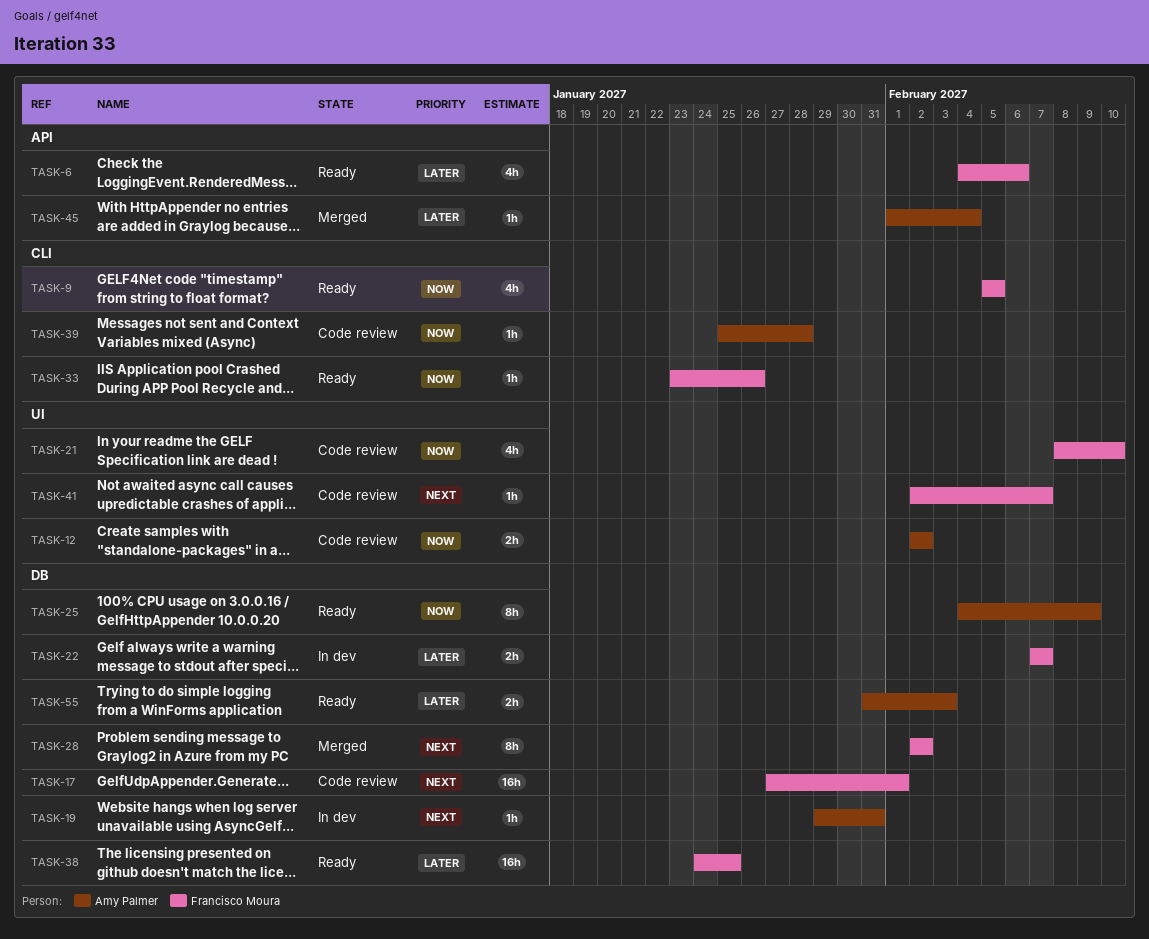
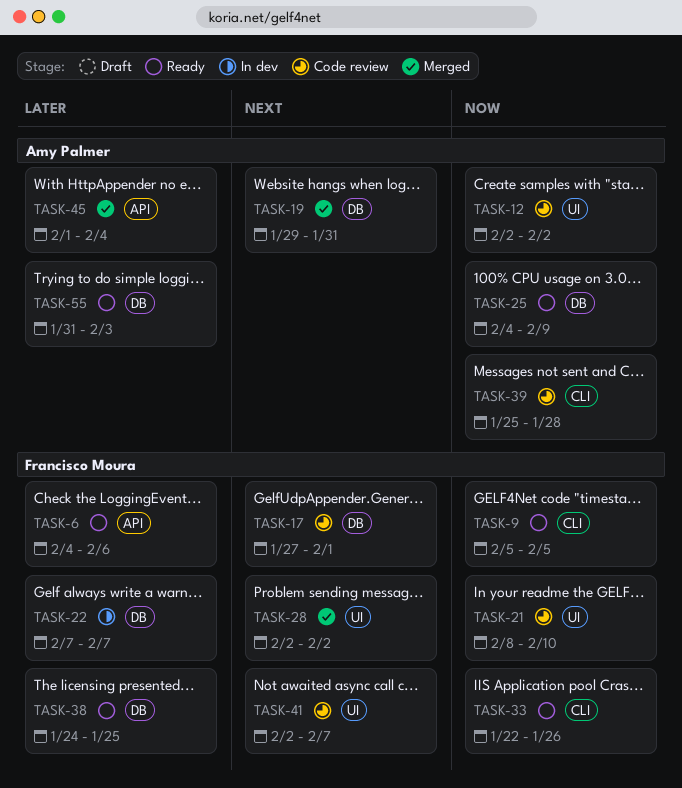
TASK-19, status: In dev -> Merged
TASK-28, label: DB -> UI
TASK-33, start: Jan 23 -> Jan 22

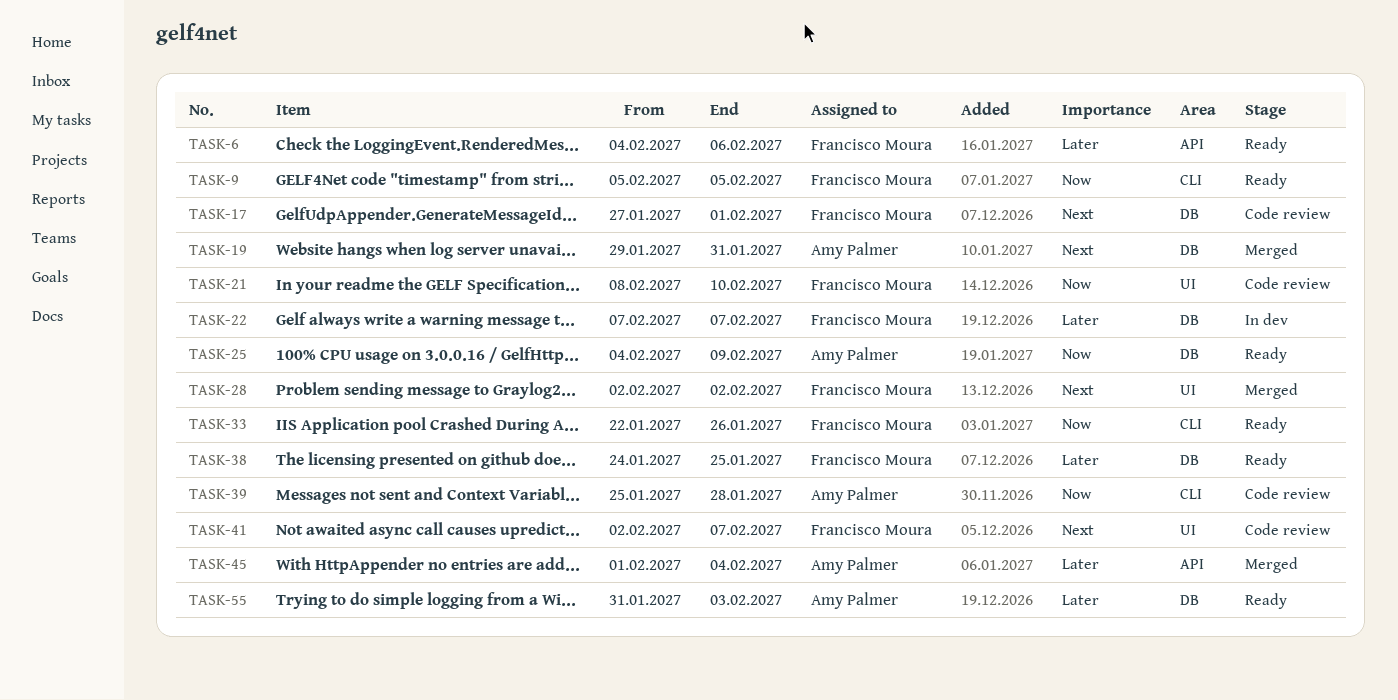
TASK-12: present -> none

